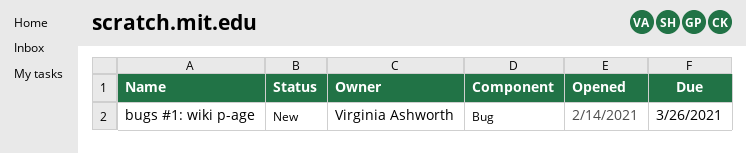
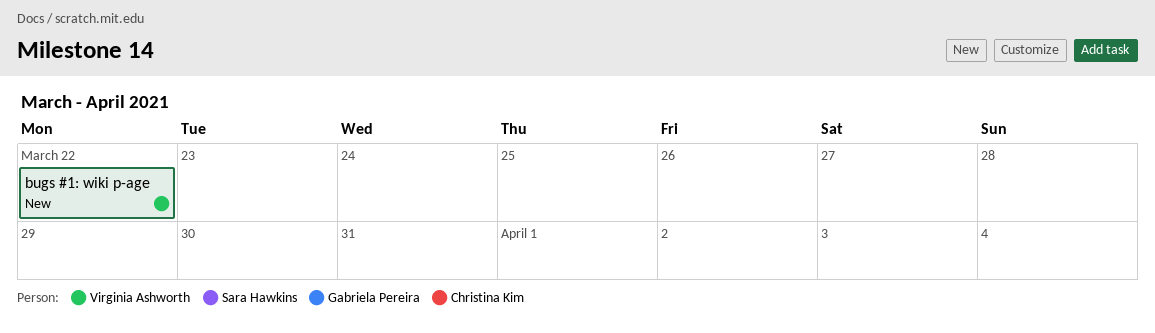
bugs #1: wiki p-age, due: Mar 26 -> Mar 22

